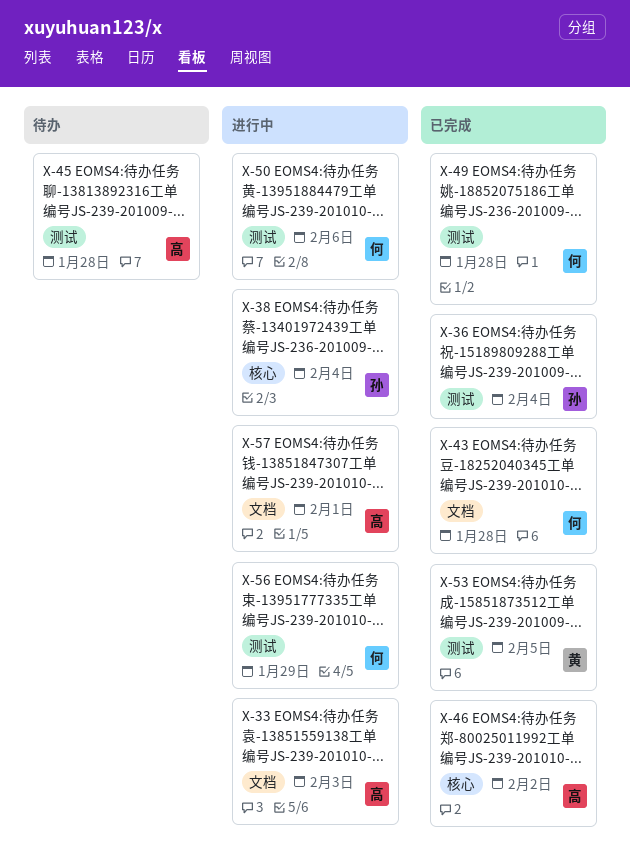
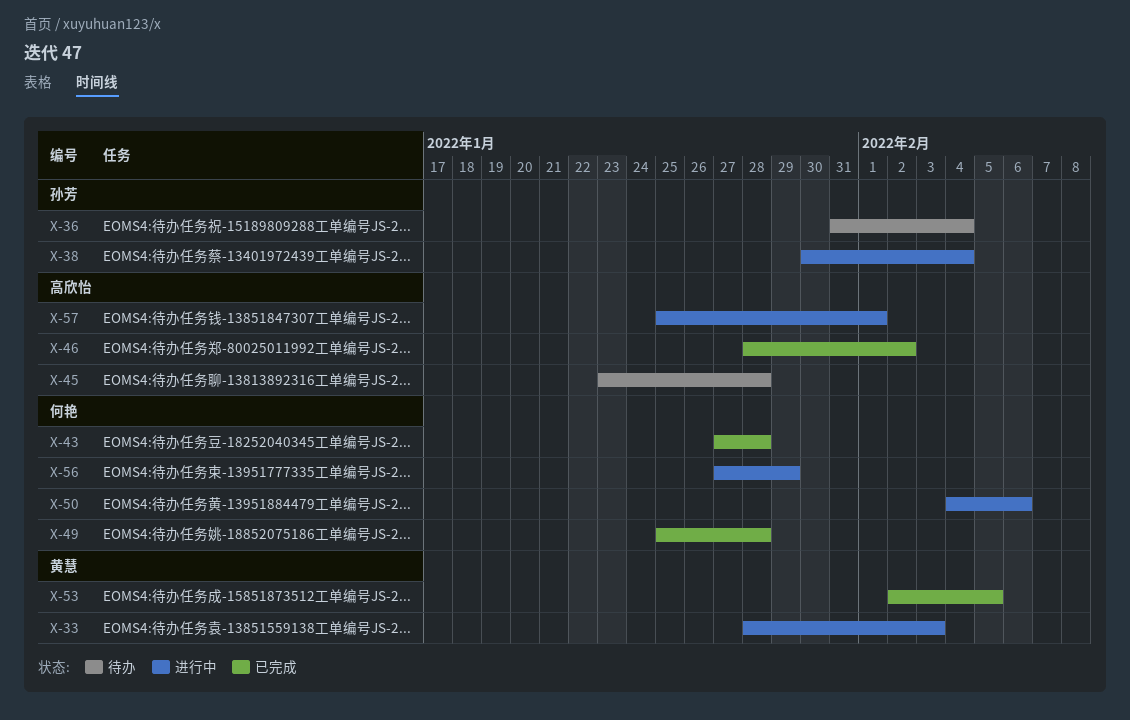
X-33, owner: 高欣怡 -> 黄慧
X-36, status: 已完成 -> 待办

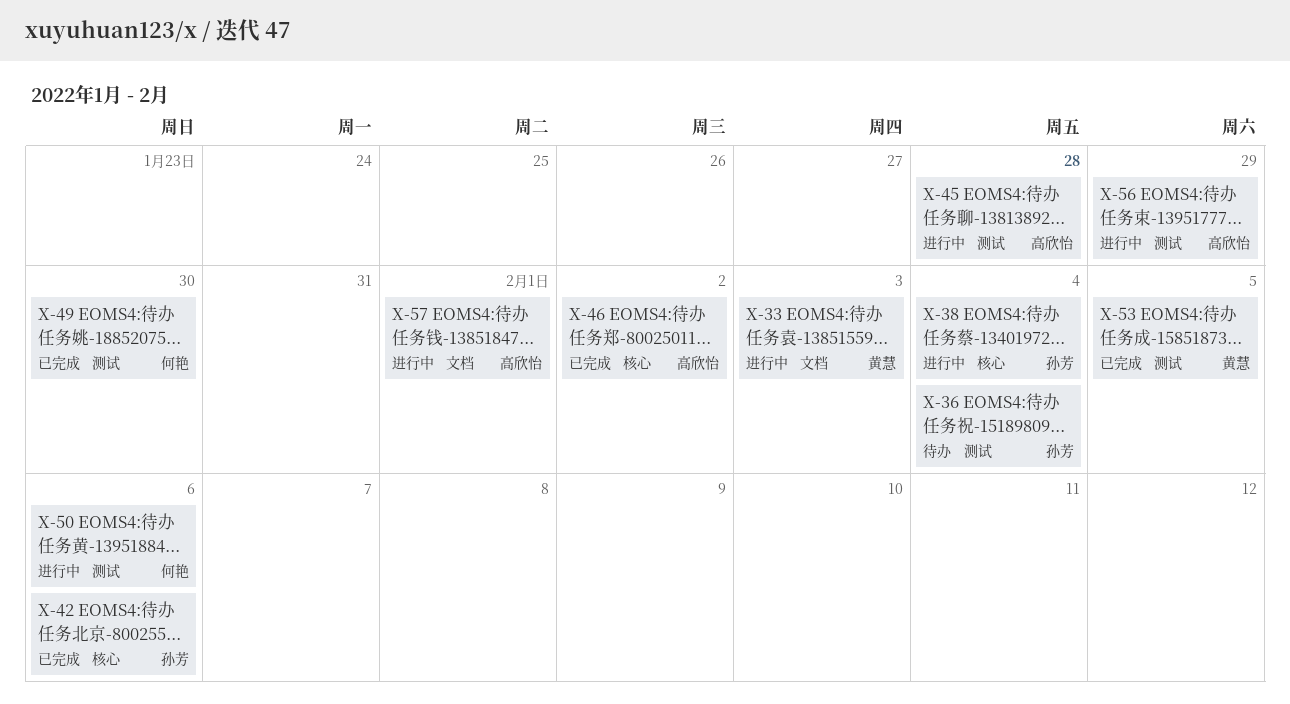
X-42: none -> present
X-43: present -> none
X-45, status: 待办 -> 进行中
X-49, due: Jan 28 -> Jan 30
X-56, owner: 何艳 -> 高欣怡

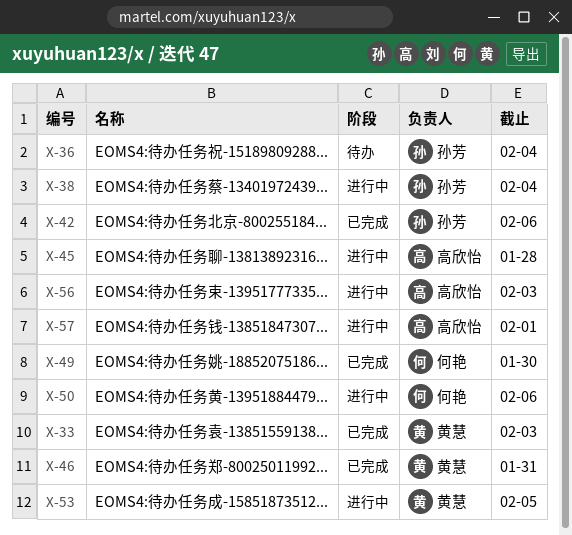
X-33, status: 进行中 -> 已完成
X-46, owner: 高欣怡 -> 黄慧
X-46, due: Feb 2 -> Jan 31
X-53, status: 已完成 -> 进行中
X-56, due: Jan 29 -> Feb 3

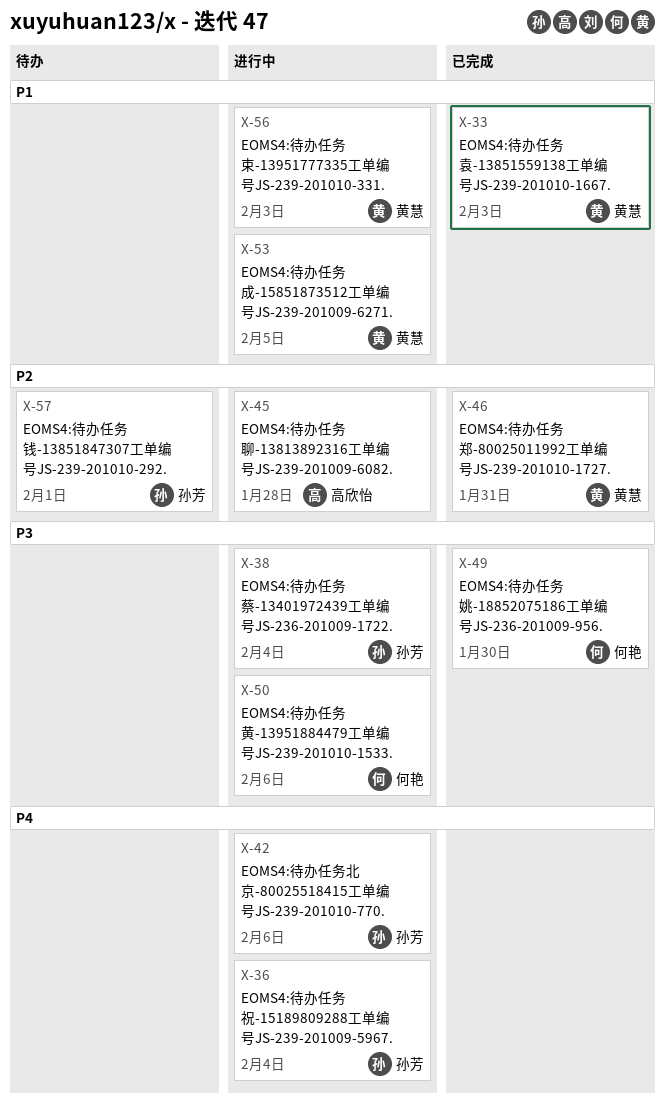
X-36, status: 待办 -> 进行中
X-42, status: 已完成 -> 进行中
X-56, owner: 高欣怡 -> 黄慧
X-57, status: 进行中 -> 待办
X-57, owner: 高欣怡 -> 孙芳

